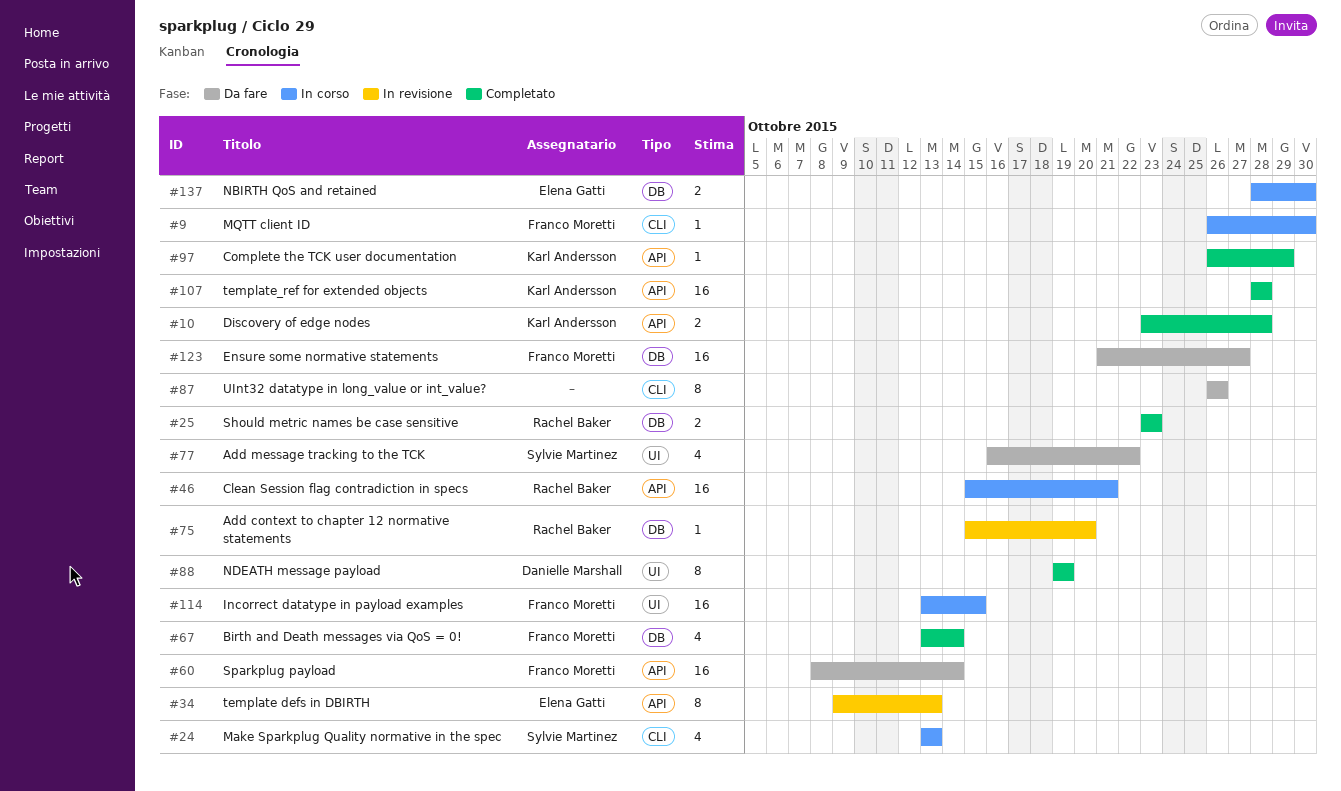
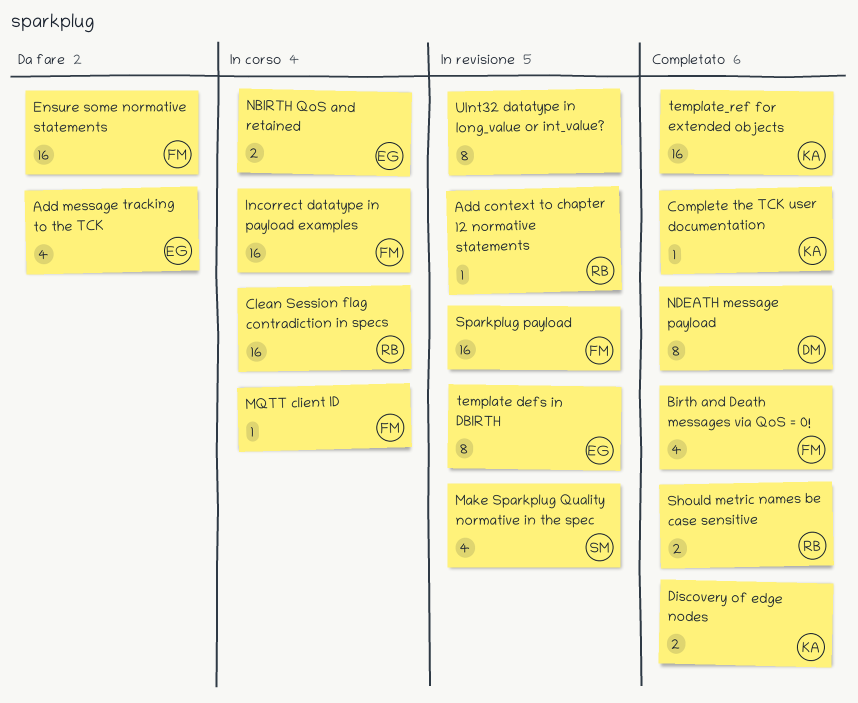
Add message tracking to the TCK, owner: Sylvie Martinez -> Elena Gatti
Make Sparkplug Quality normative in the spec, status: In corso -> In revisione
Sparkplug payload, status: Da fare -> In revisione
UInt32 datatype in long_value or int_value?, status: Da fare -> In revisione

